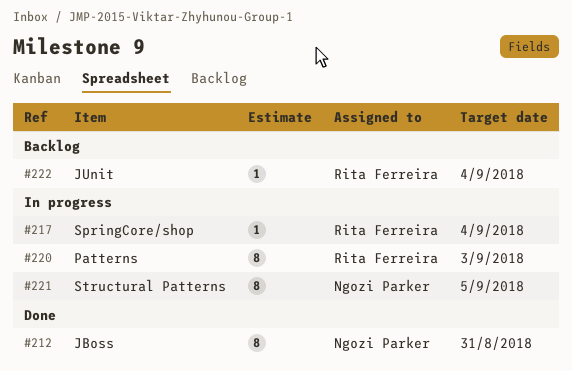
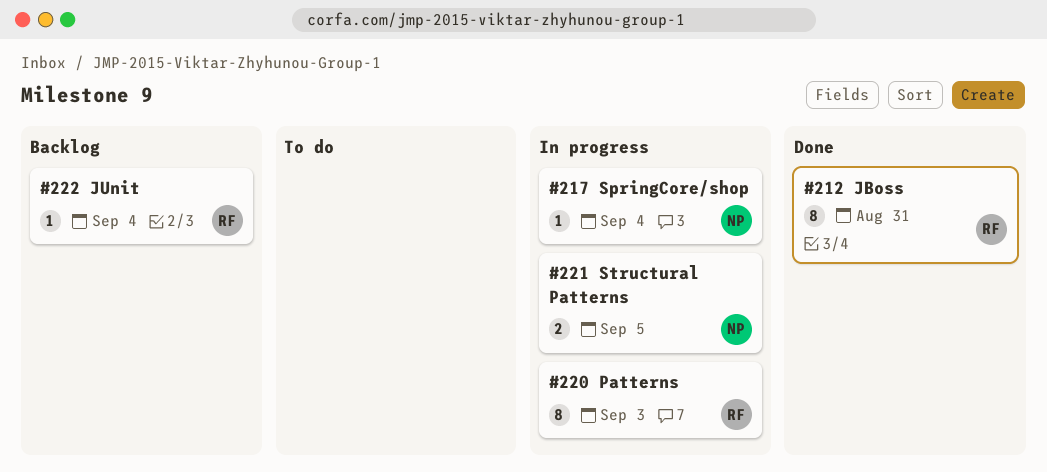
#212, owner: Ngozi Parker -> Rita Ferreira
#217, owner: Rita Ferreira -> Ngozi Parker
#221, estimate: 8 -> 2

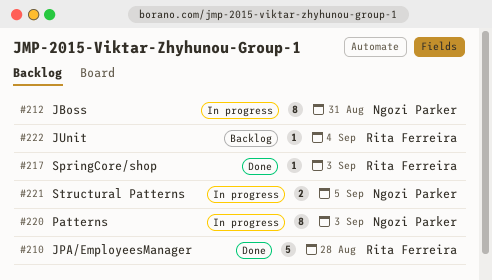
#210: none -> present
#212, status: Done -> In progress
#212, owner: Rita Ferreira -> Ngozi Parker
#217, status: In progress -> Done
#217, owner: Ngozi Parker -> Rita Ferreira
#217, due: Sep 4 -> Sep 3
#220, owner: Rita Ferreira -> Ngozi Parker

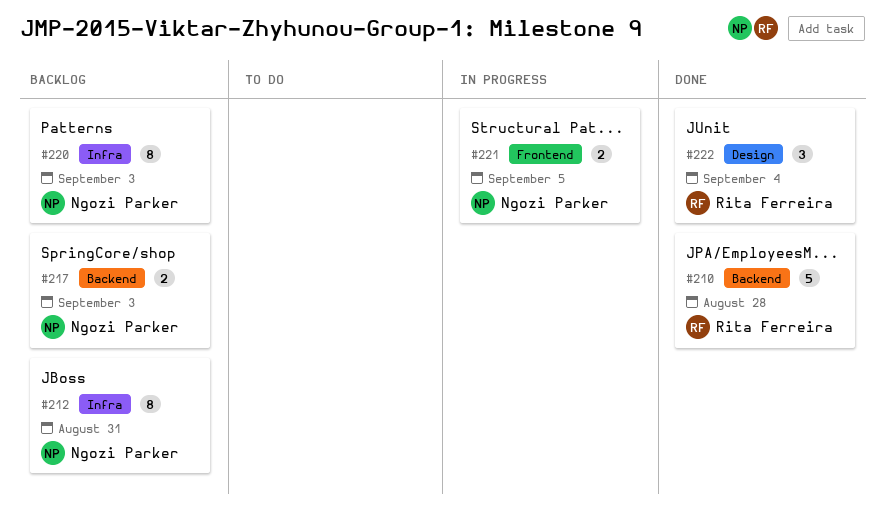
#212, status: In progress -> Backlog
#217, status: Done -> Backlog
#217, owner: Rita Ferreira -> Ngozi Parker
#217, estimate: 1 -> 2
#220, status: In progress -> Backlog
#222, status: Backlog -> Done
#222, estimate: 1 -> 3

